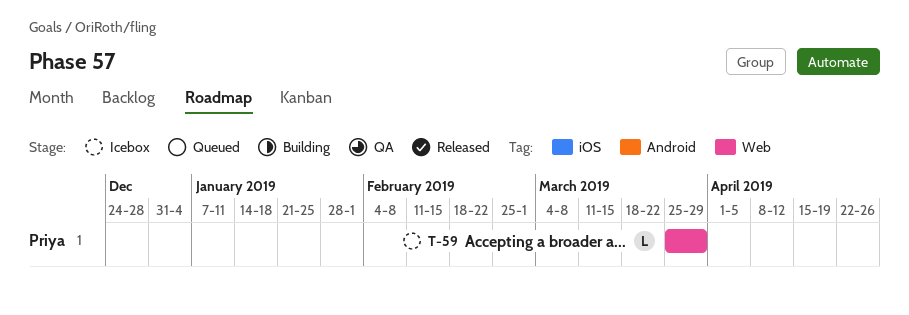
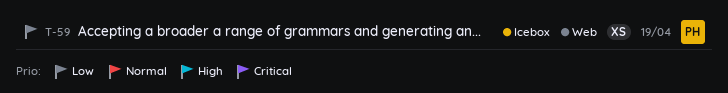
T-59, estimate: L -> XS
T-59, due: Mar 29 -> Apr 19

